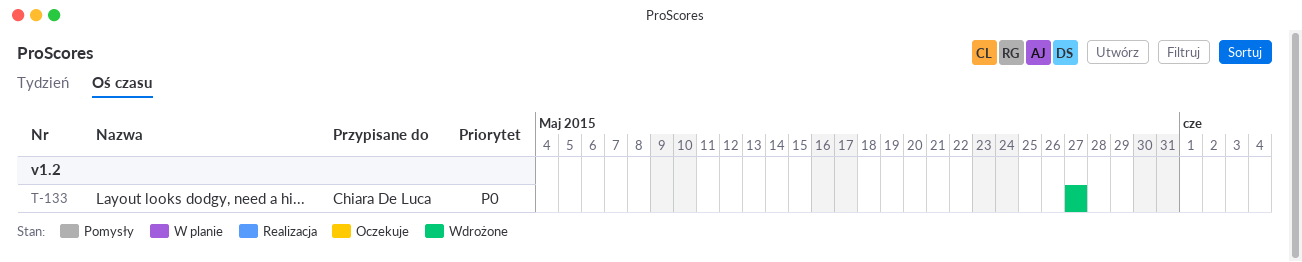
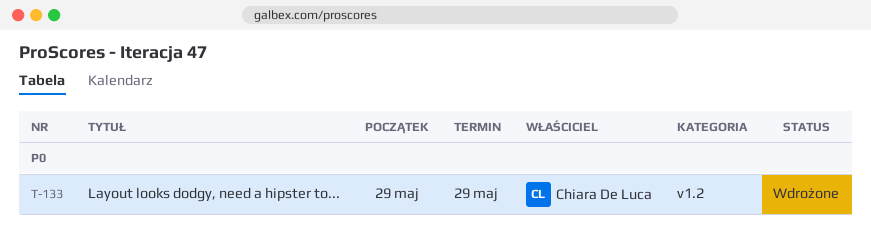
T-133, start: May 27 -> May 29
T-133, due: May 27 -> May 29

